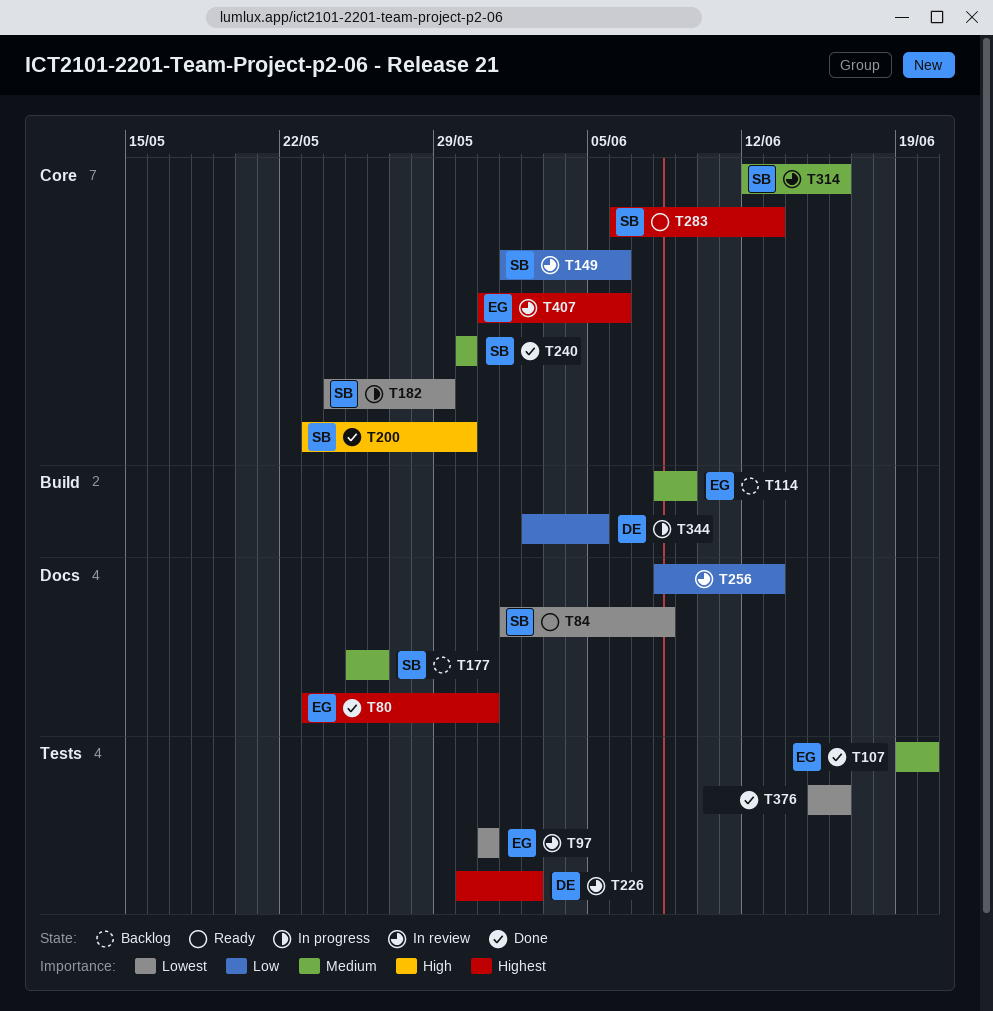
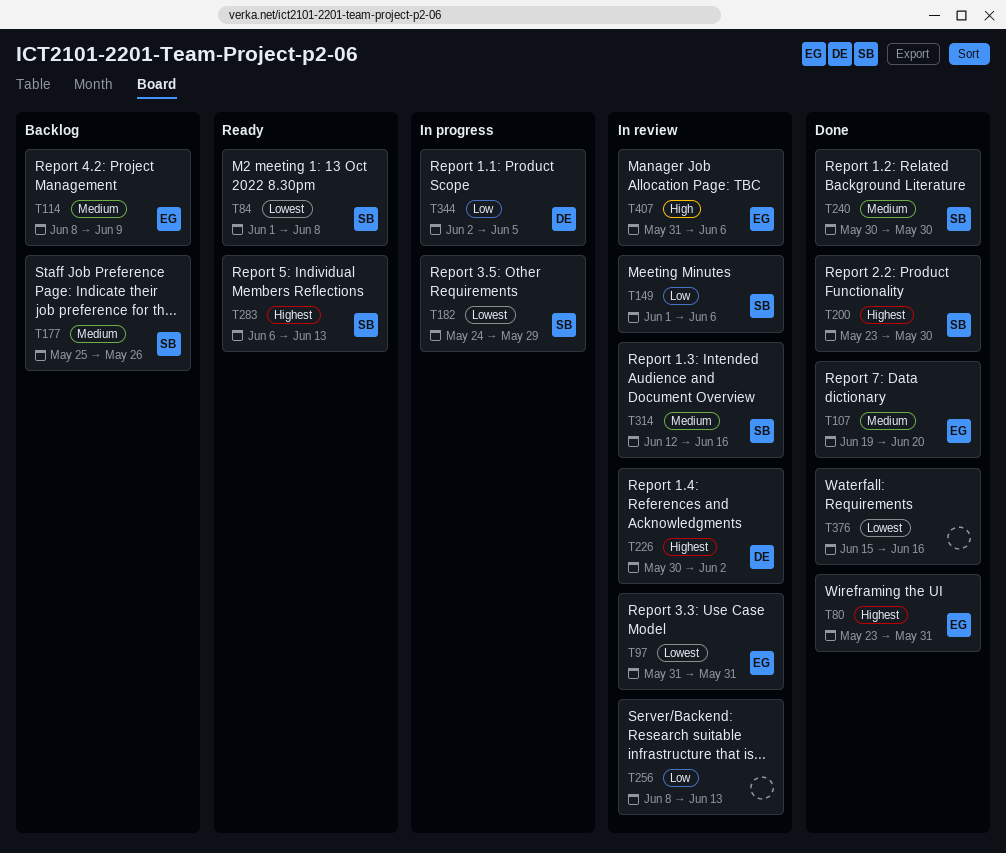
T200, priority: High -> Highest
T407, priority: Highest -> High

